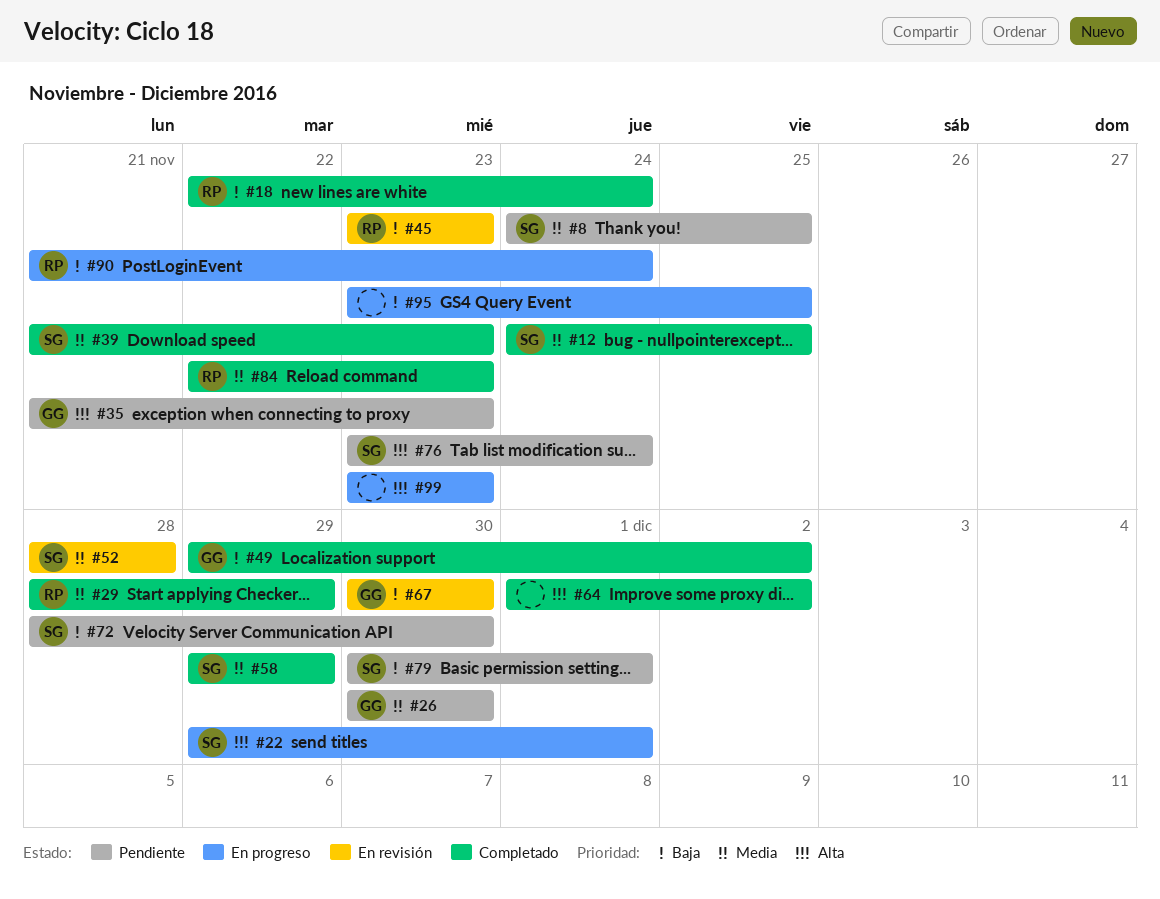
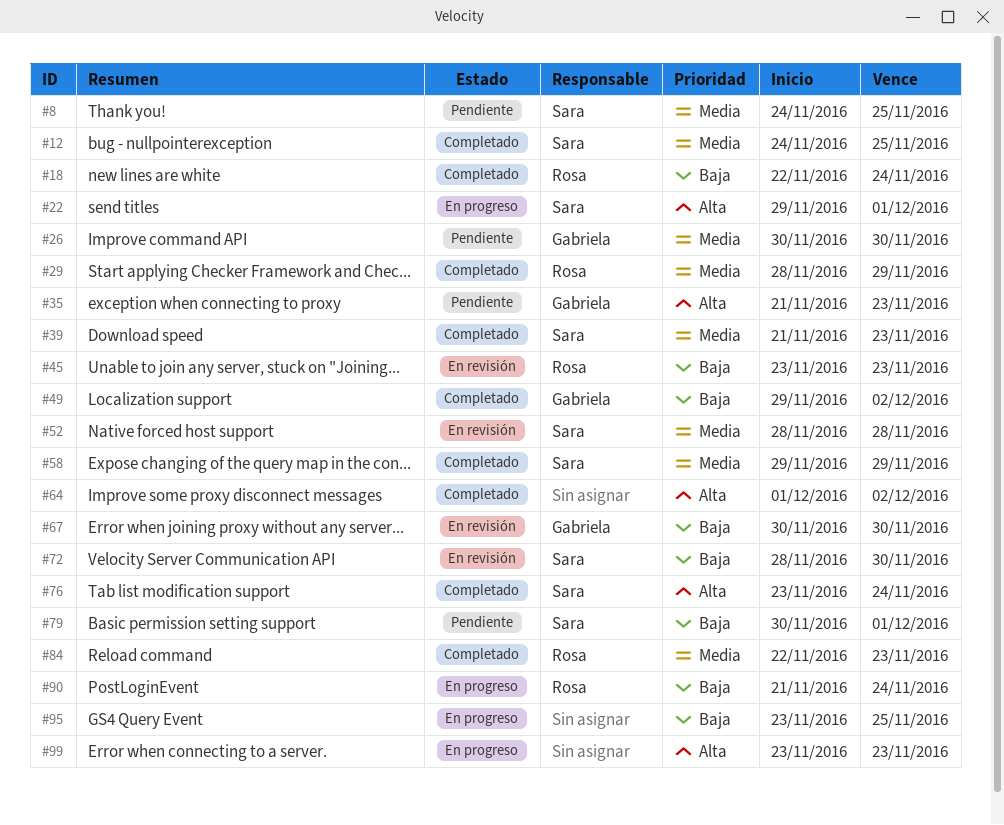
#72, status: Pendiente -> En revisión
#76, status: Pendiente -> Completado

